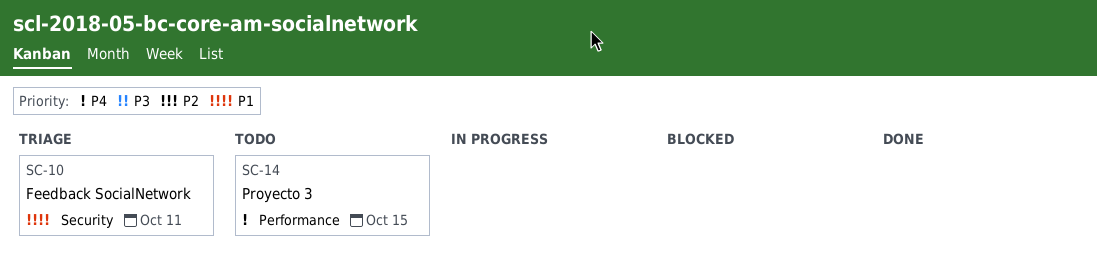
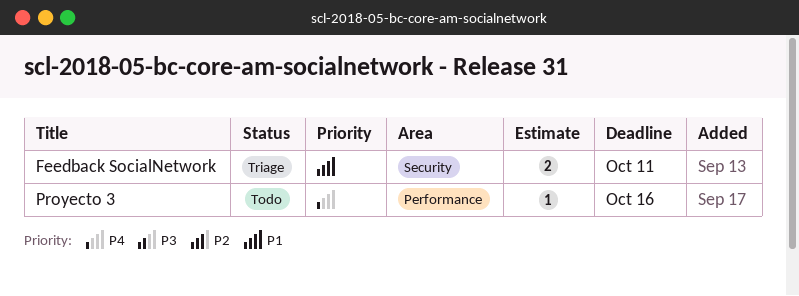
Proyecto 3, due: Oct 15 -> Oct 16

